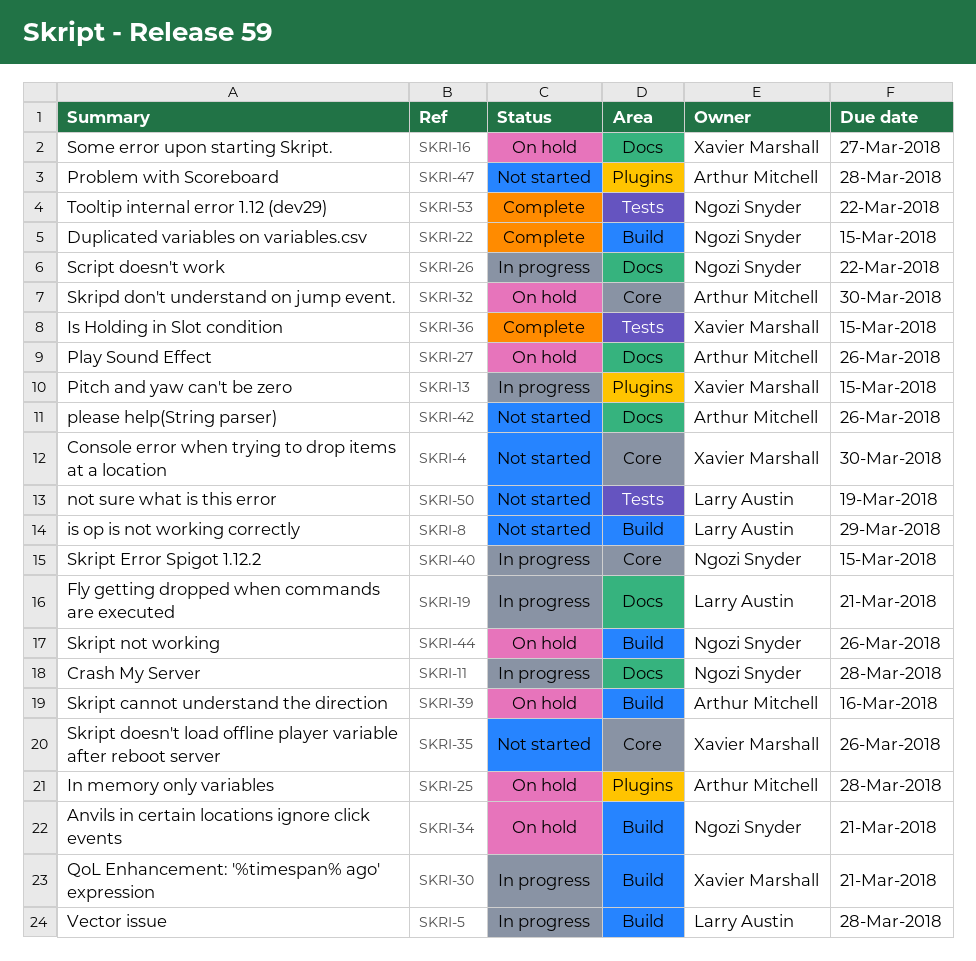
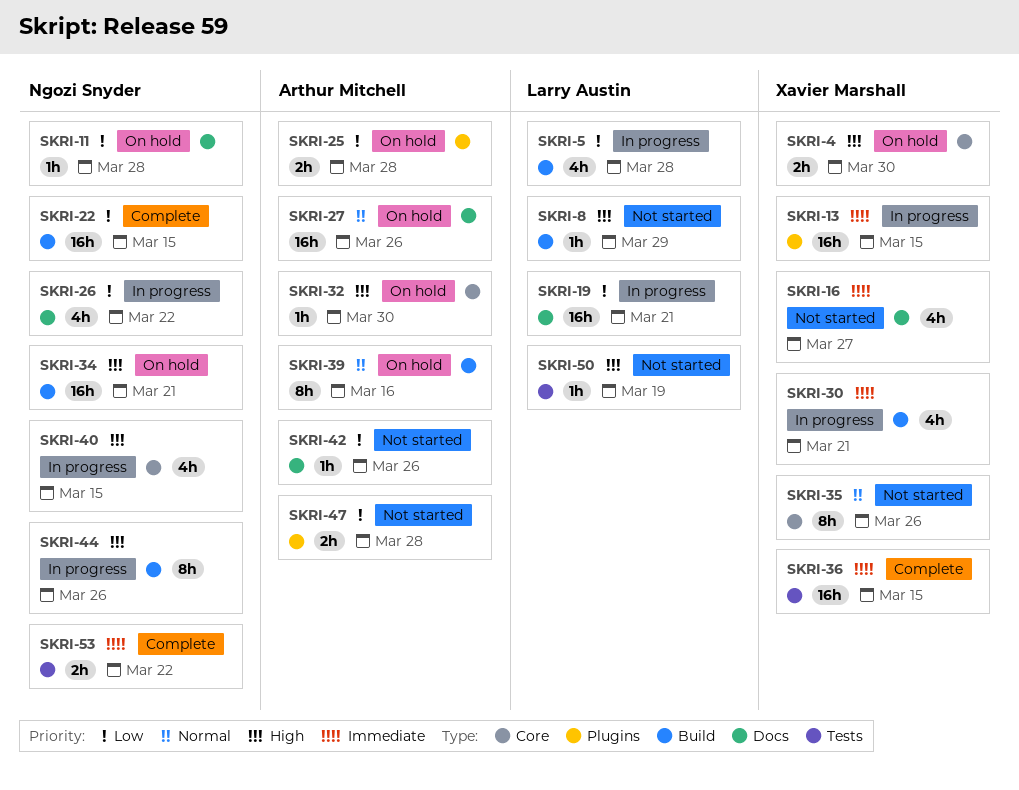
SKRI-4, status: Not started -> On hold
SKRI-11, status: In progress -> On hold
SKRI-16, status: On hold -> Not started
SKRI-44, status: On hold -> In progress

